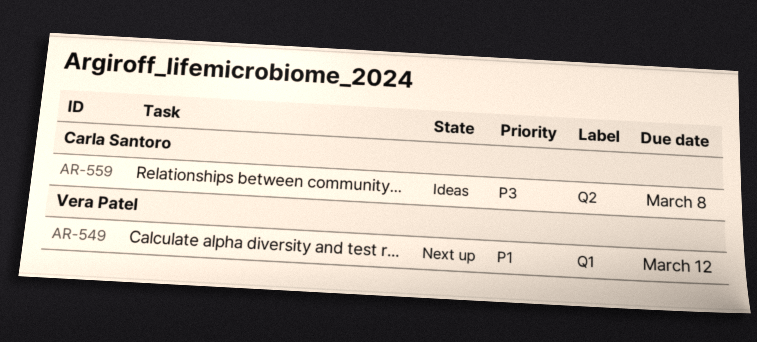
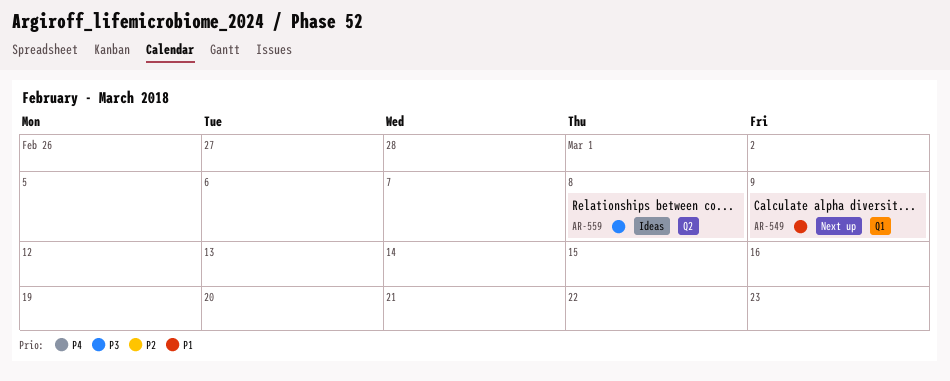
AR-549, due: Mar 12 -> Mar 9

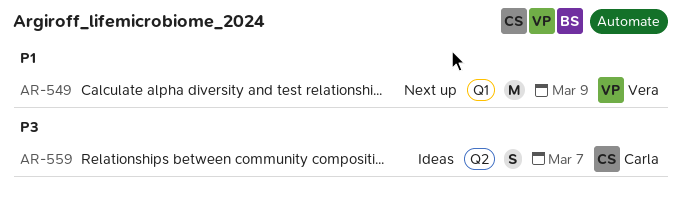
AR-559, due: Mar 8 -> Mar 7

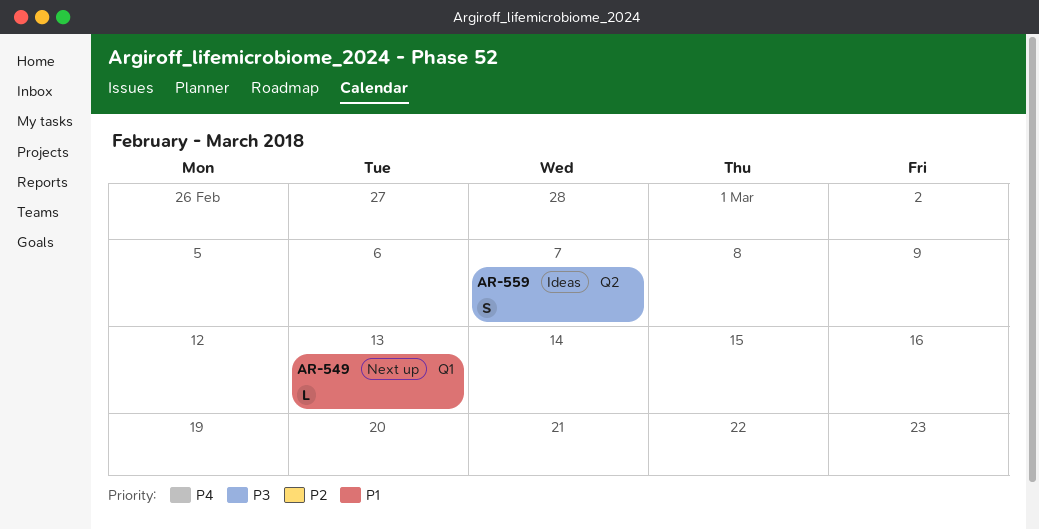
AR-549, estimate: M -> L
AR-549, due: Mar 9 -> Mar 13

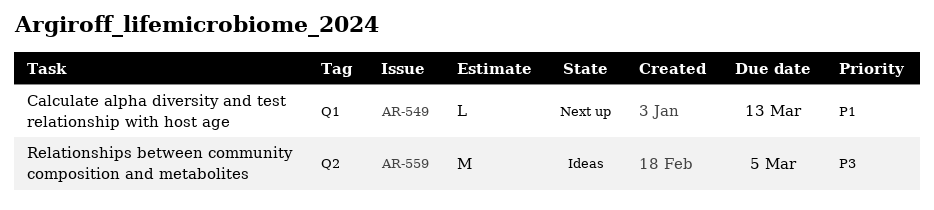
AR-559, estimate: S -> M
AR-559, due: Mar 7 -> Mar 5

